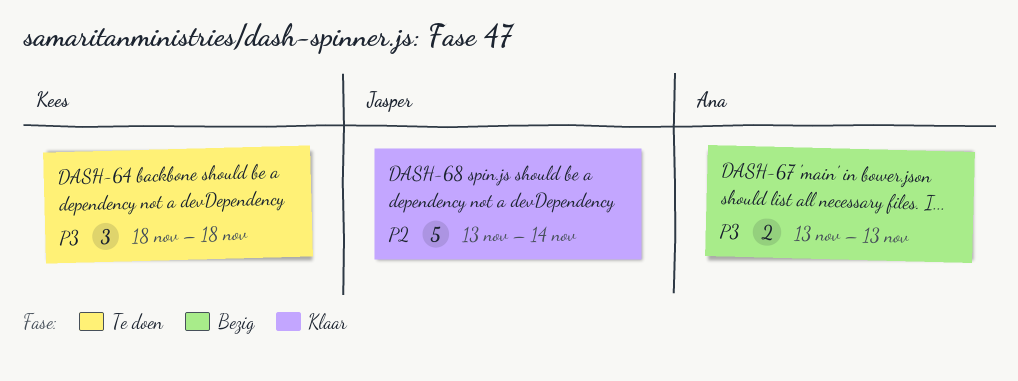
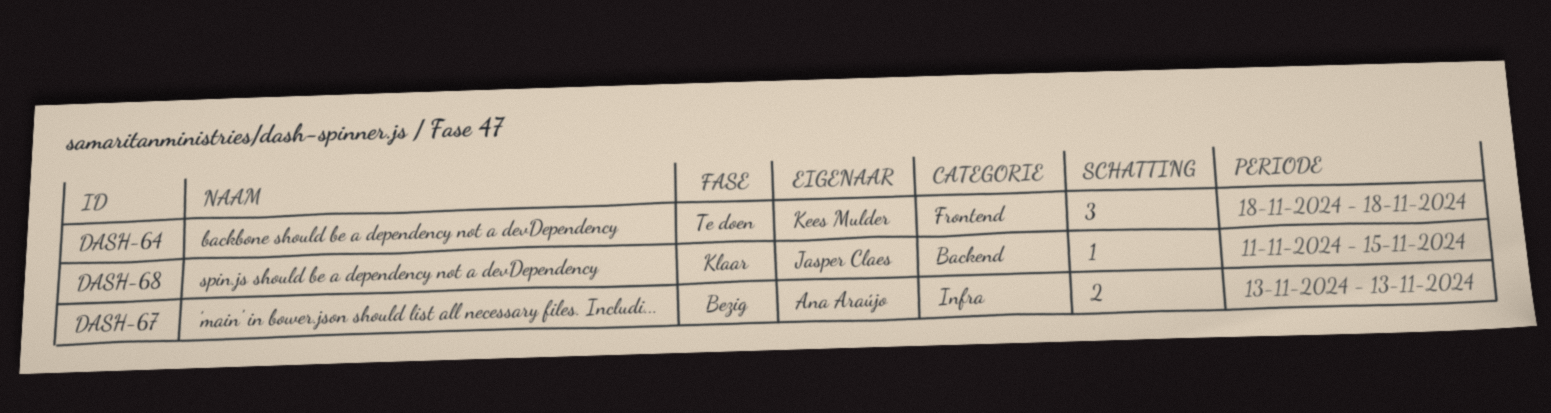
DASH-68, estimate: 5 -> 1
DASH-68, start: Nov 13 -> Nov 11
DASH-68, due: Nov 14 -> Nov 15

